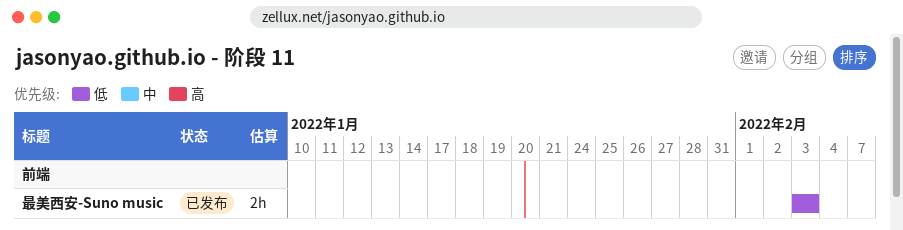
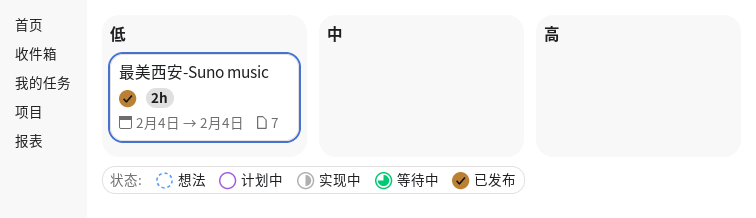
最美西安-Suno music, start: Feb 3 -> Feb 4
最美西安-Suno music, due: Feb 3 -> Feb 4

